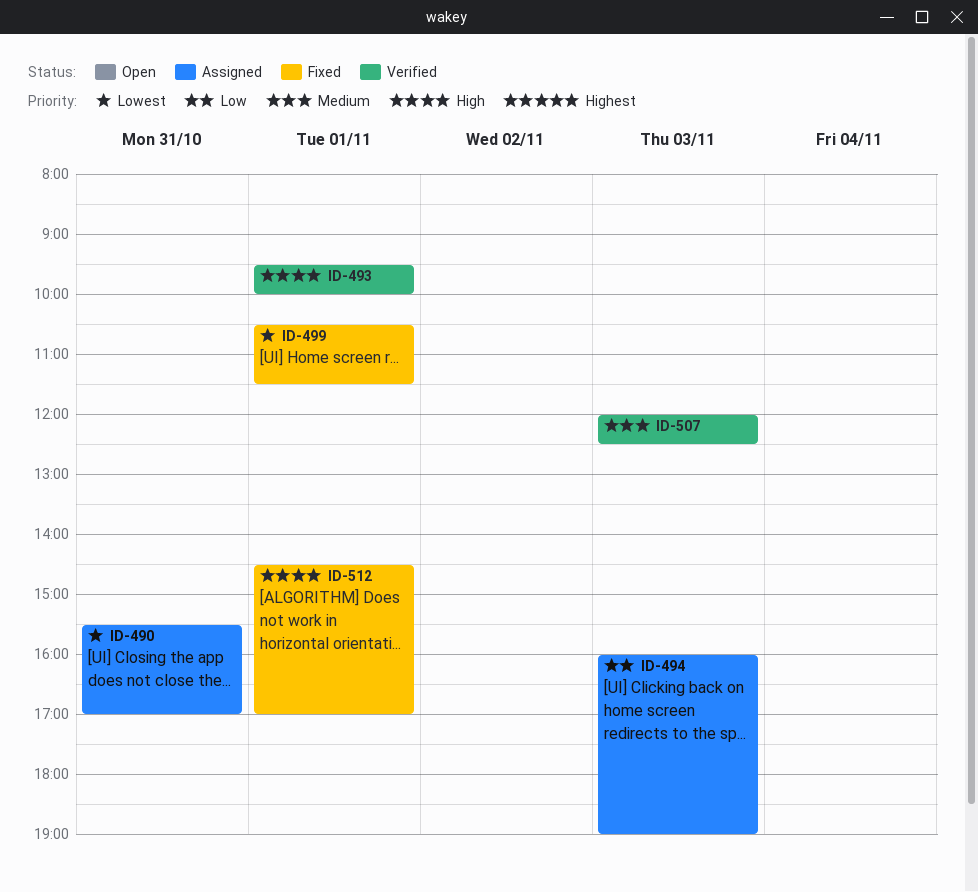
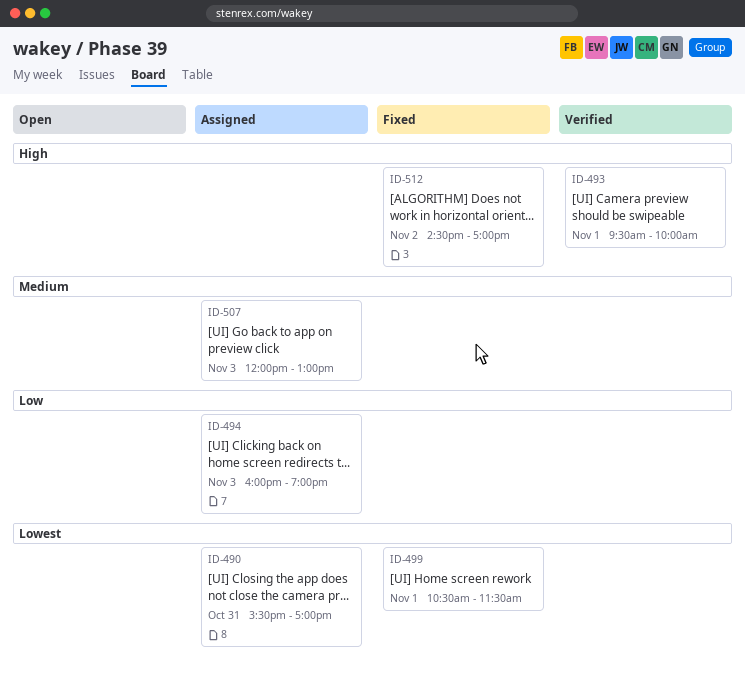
ID-507, status: Verified -> Assigned
ID-507, ends: 12:30 -> 13:00
ID-512, day: Nov 1 -> Nov 2

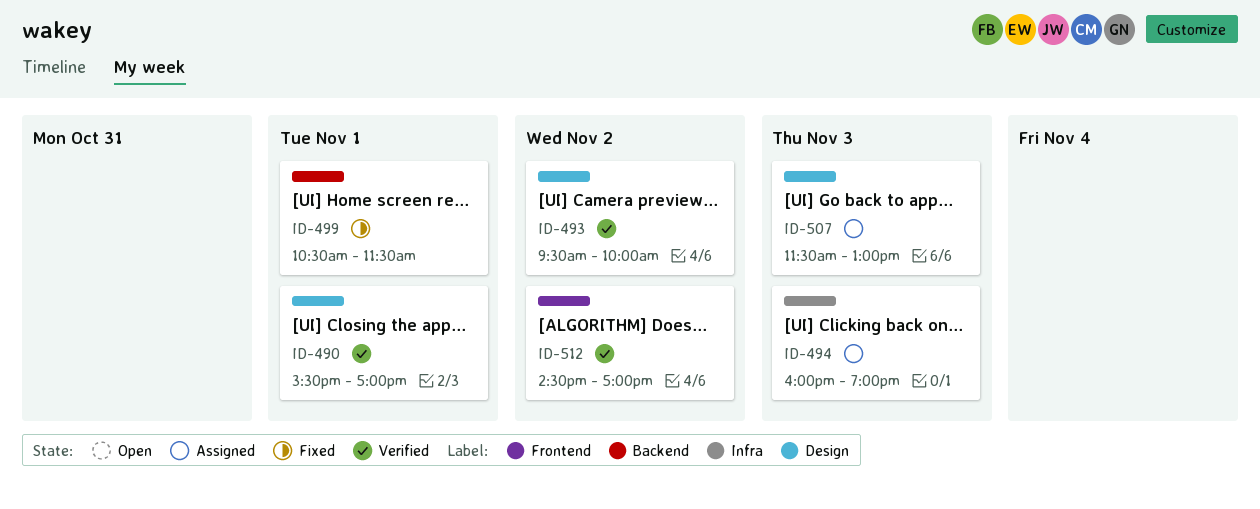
ID-490, status: Assigned -> Verified
ID-490, day: Oct 31 -> Nov 1
ID-493, day: Nov 1 -> Nov 2
ID-507, begins: 12:00 -> 11:30
ID-512, status: Fixed -> Verified

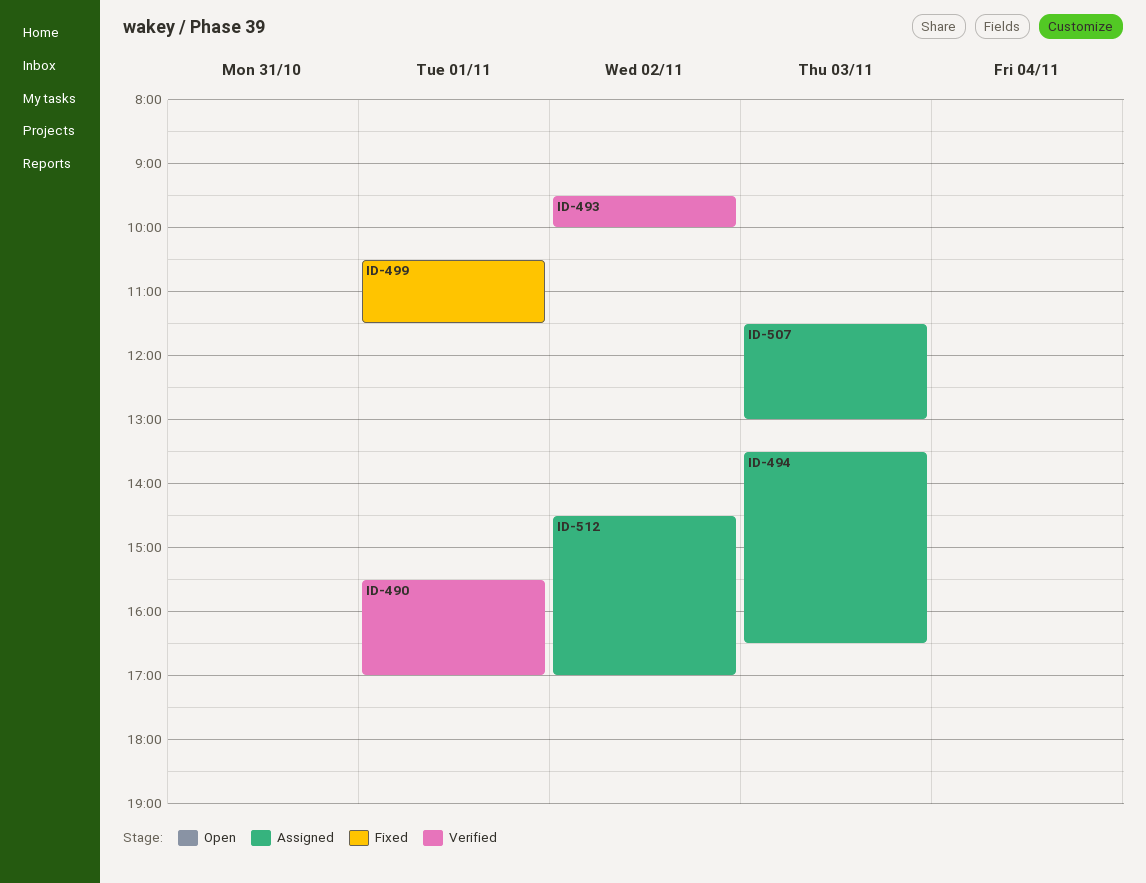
ID-494, begins: 16:00 -> 13:30
ID-494, ends: 19:00 -> 16:30
ID-512, status: Verified -> Assigned

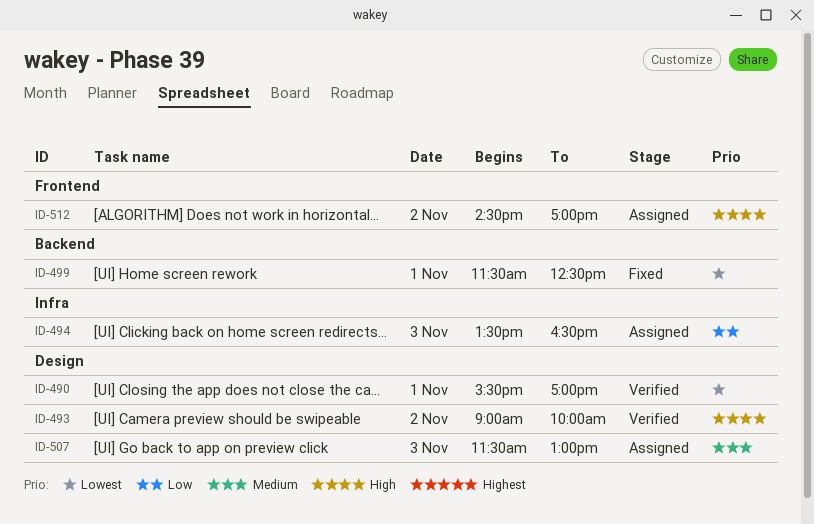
ID-493, begins: 09:30 -> 09:00
ID-499, begins: 10:30 -> 11:30
ID-499, ends: 11:30 -> 12:30

